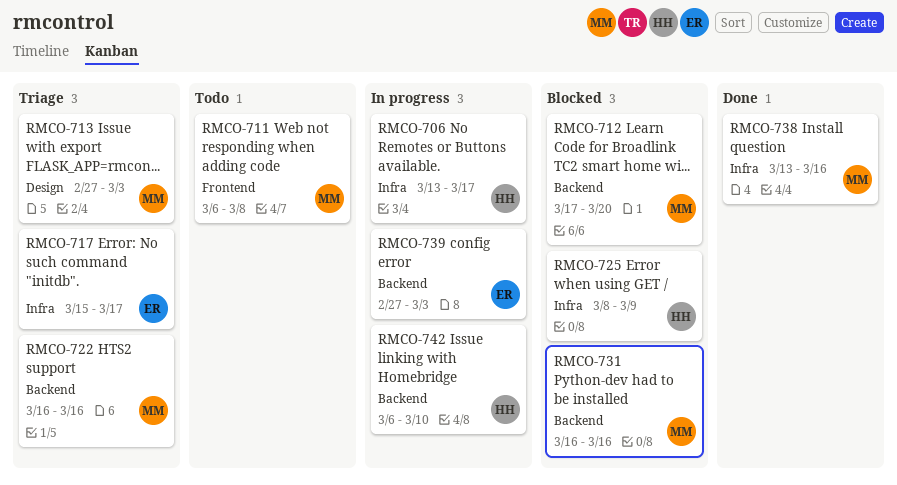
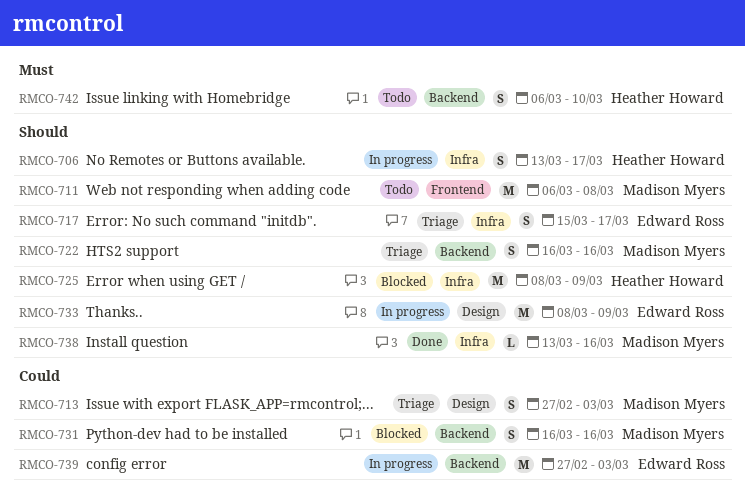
RMCO-712: present -> none
RMCO-733: none -> present
RMCO-742, status: In progress -> Todo

